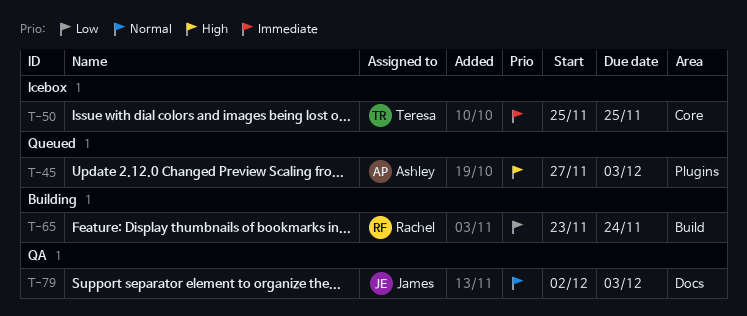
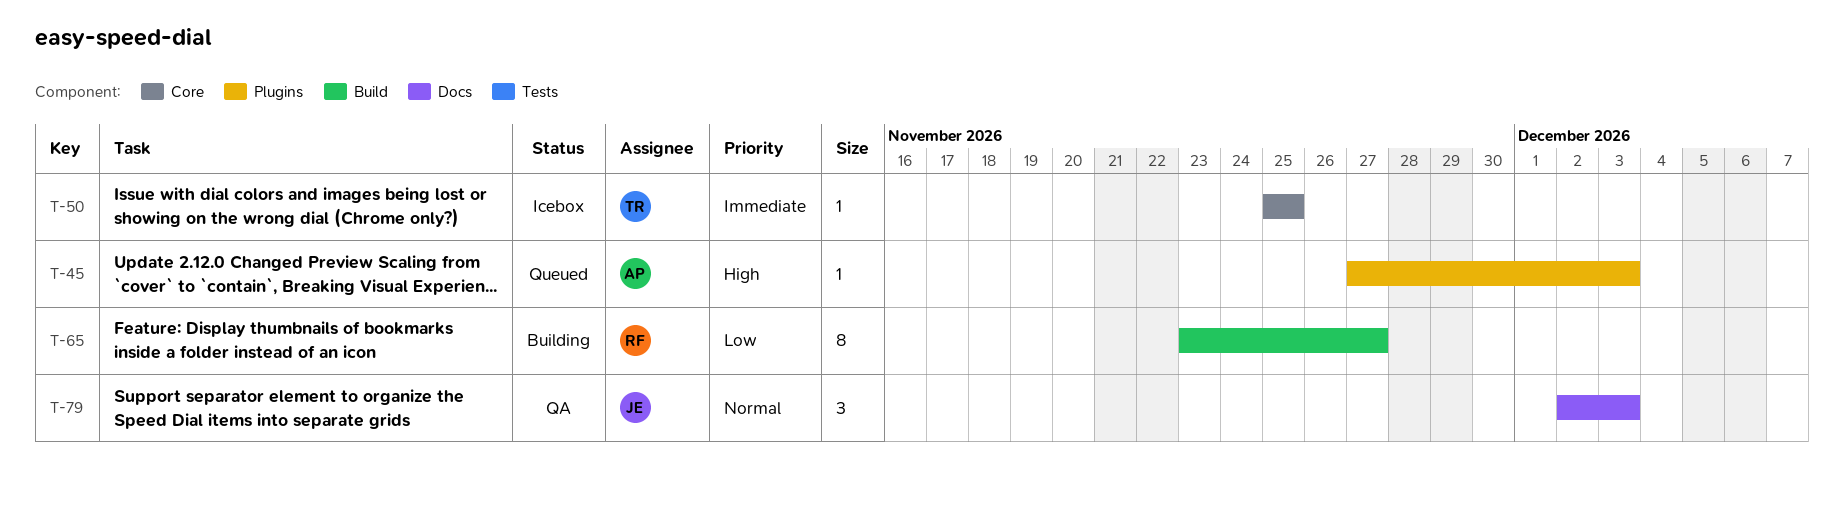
T-65, due: Nov 24 -> Nov 27

